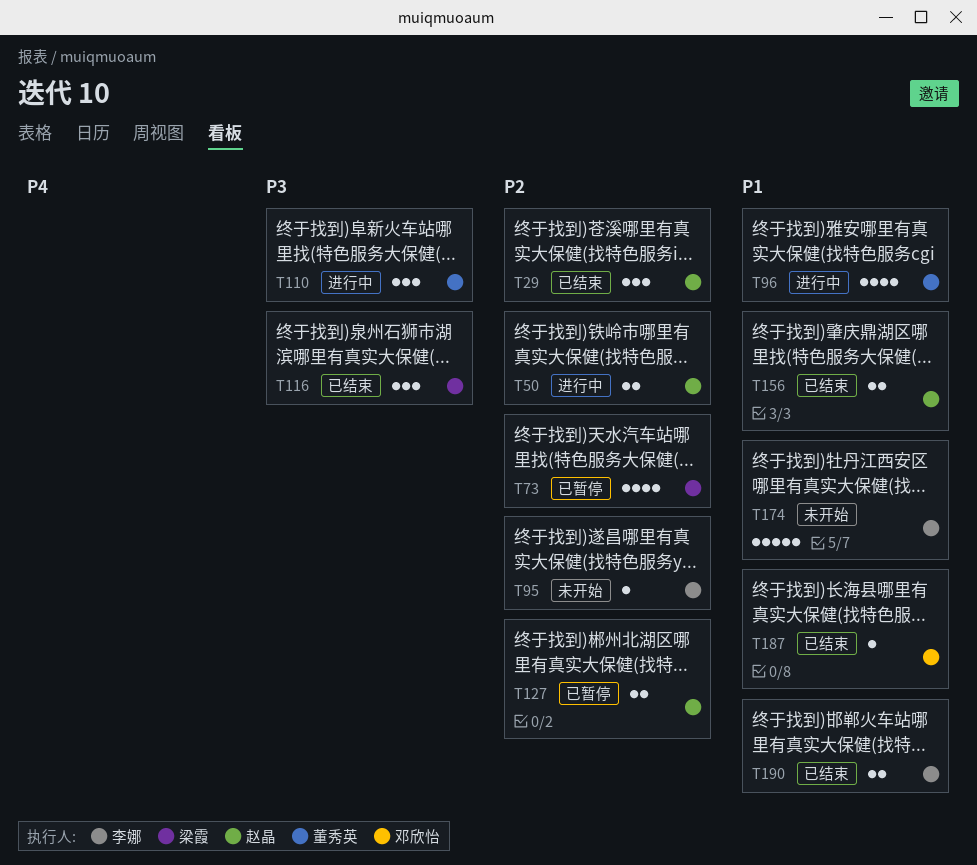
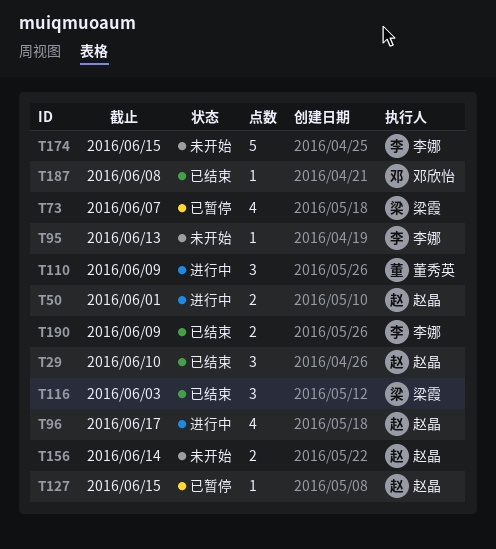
T96, owner: 董秀英 -> 赵晶
T127, estimate: 2 -> 1
T156, status: 已结束 -> 未开始

